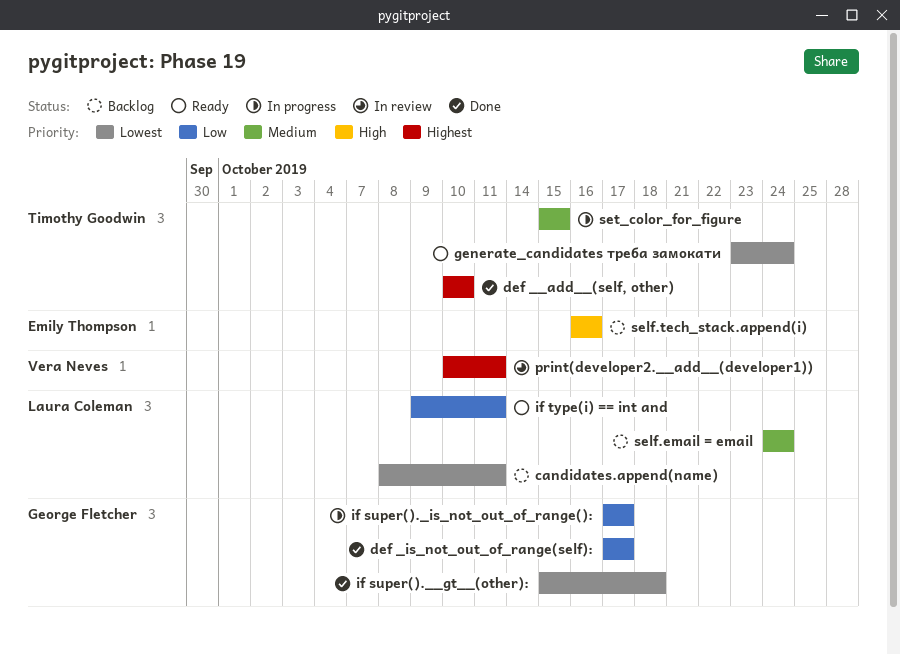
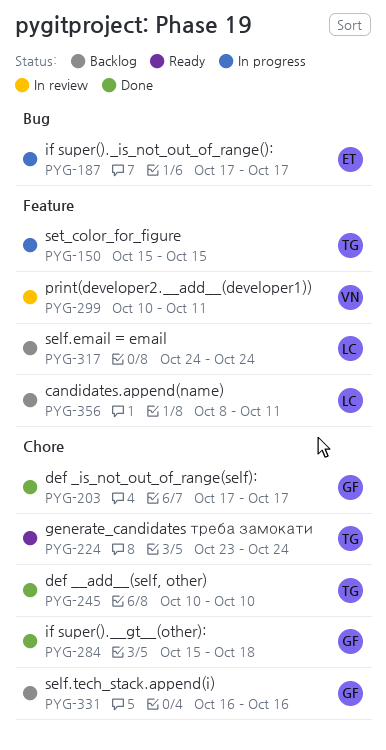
if super()._is_not_out_of_range():, owner: George Fletcher -> Emily Thompson
if type(i) == int and: present -> none
self.tech_stack.append(i), owner: Emily Thompson -> George Fletcher

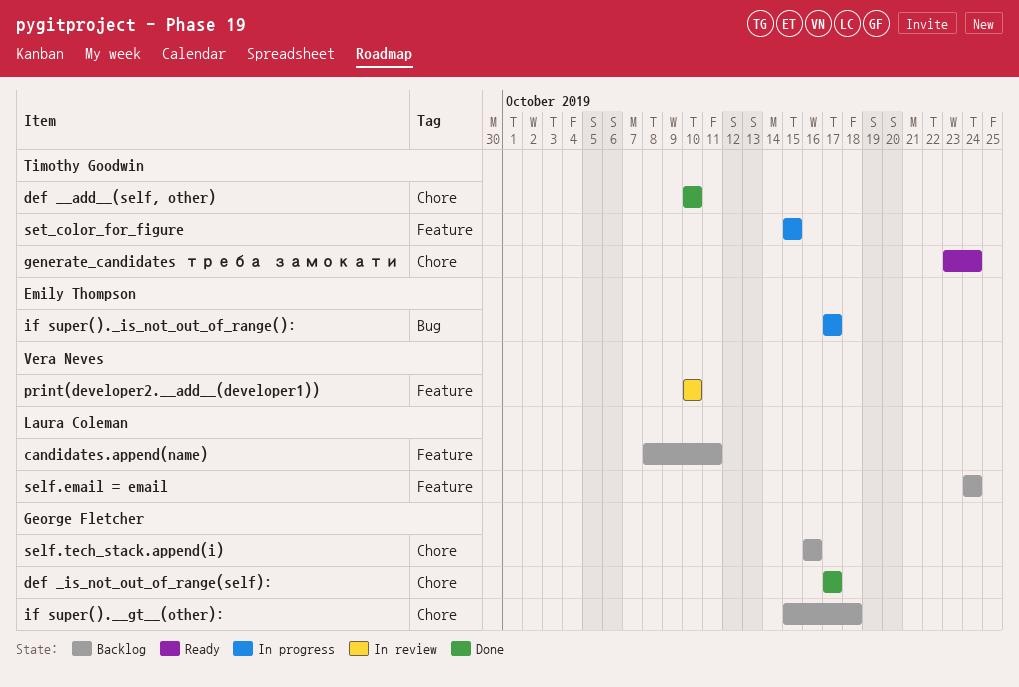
if super().__gt__(other):, status: Done -> Backlog
print(developer2.__add__(developer1)), due: Oct 11 -> Oct 10

